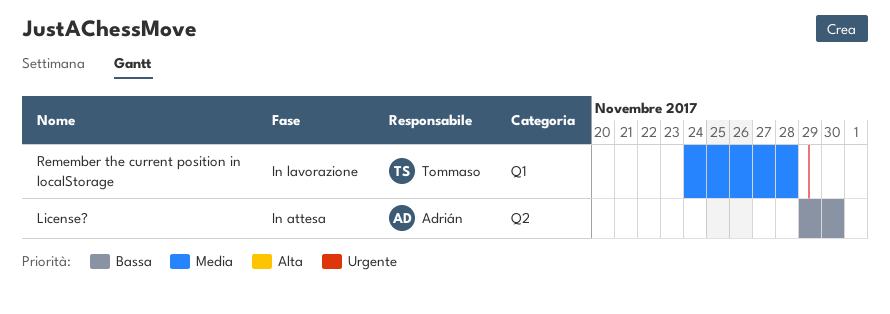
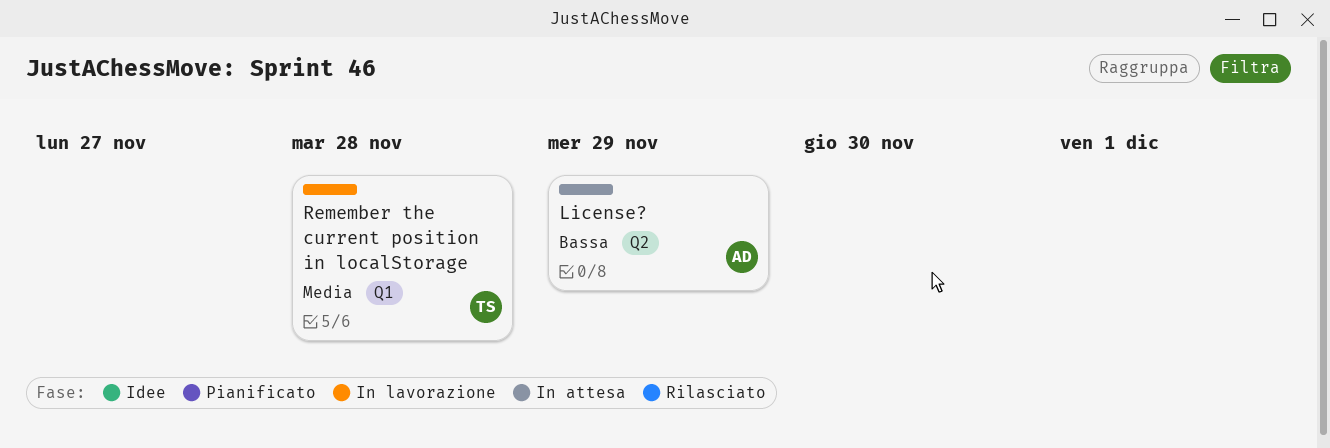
License?, due: Nov 30 -> Nov 29

